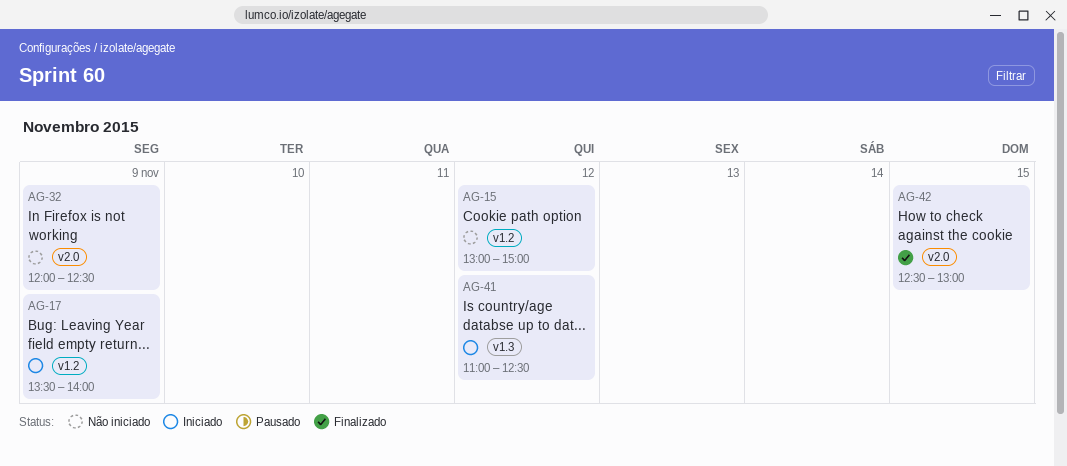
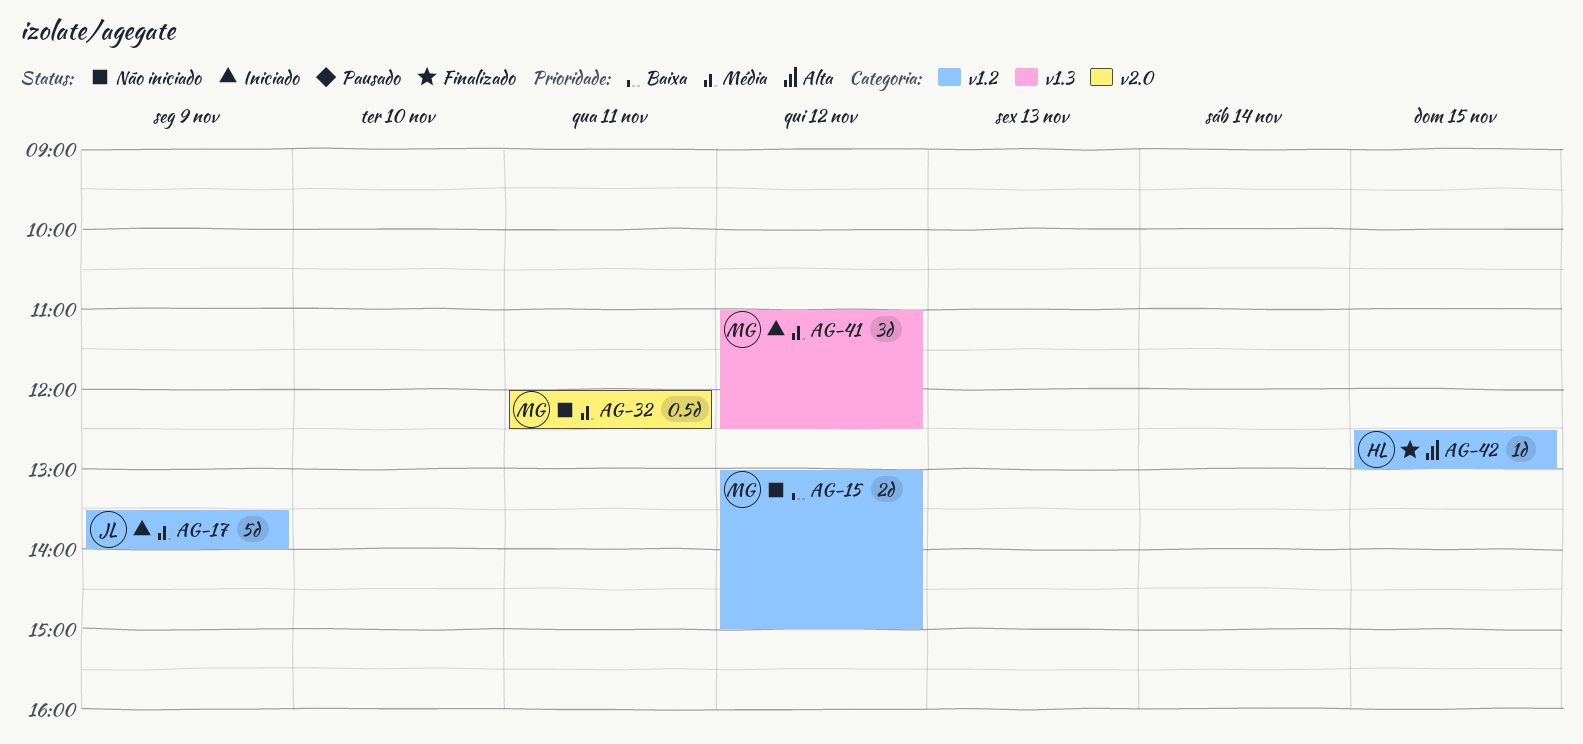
AG-32, day: Nov 9 -> Nov 11
AG-42, label: v2.0 -> v1.2

